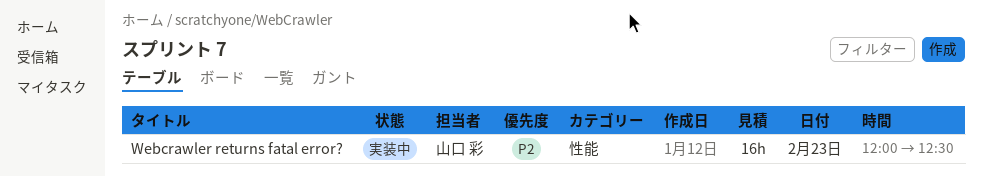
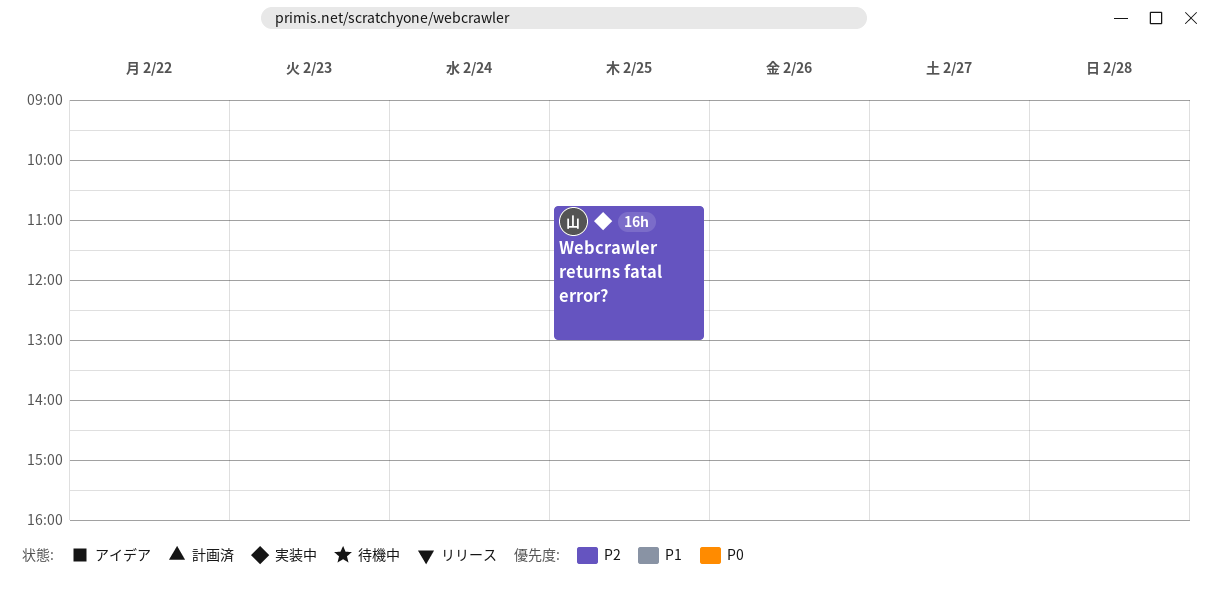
Webcrawler returns fatal error?, day: Feb 23 -> Feb 25
Webcrawler returns fatal error?, begins: 12:00 -> 10:45
Webcrawler returns fatal error?, ends: 12:30 -> 13:00

